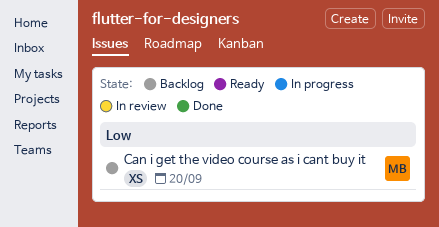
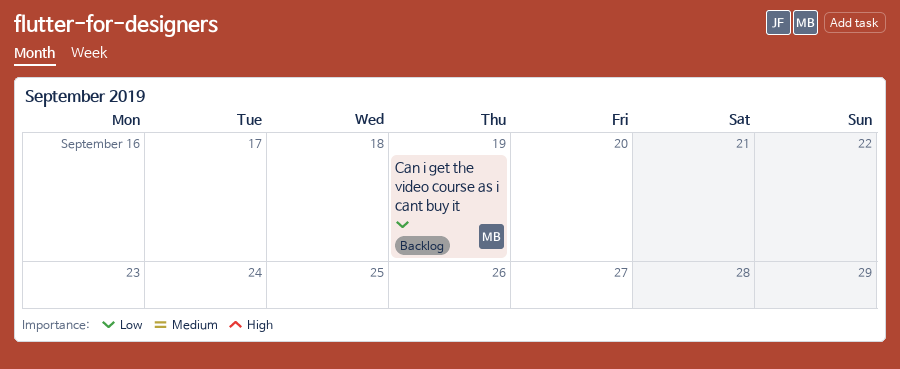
Can i get the video course as i cant buy it, due: Sep 20 -> Sep 19

